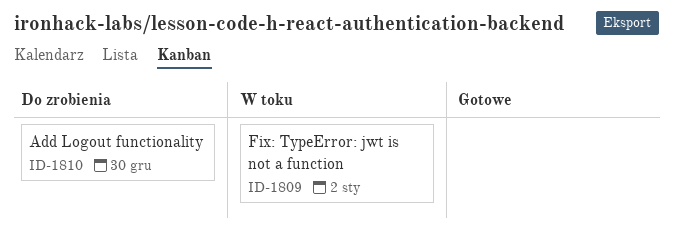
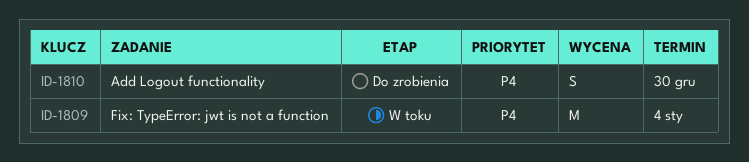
ID-1809, due: Jan 2 -> Jan 4

